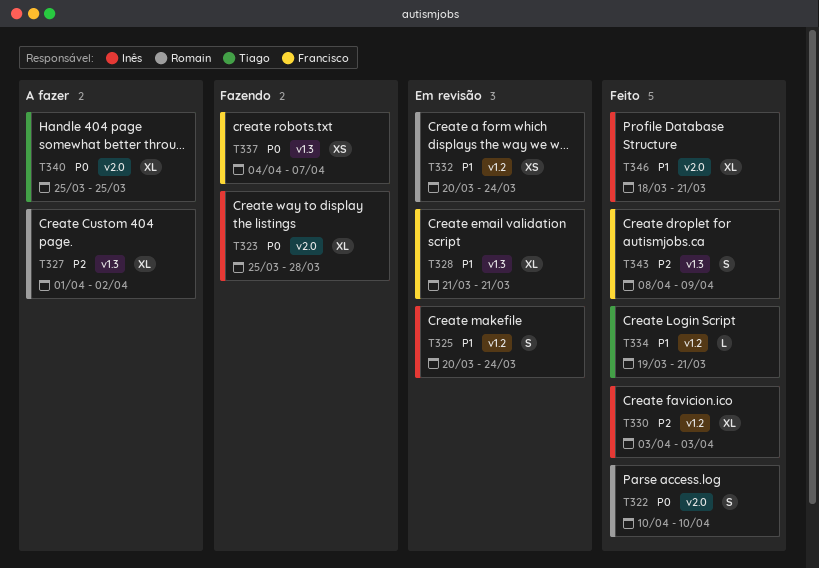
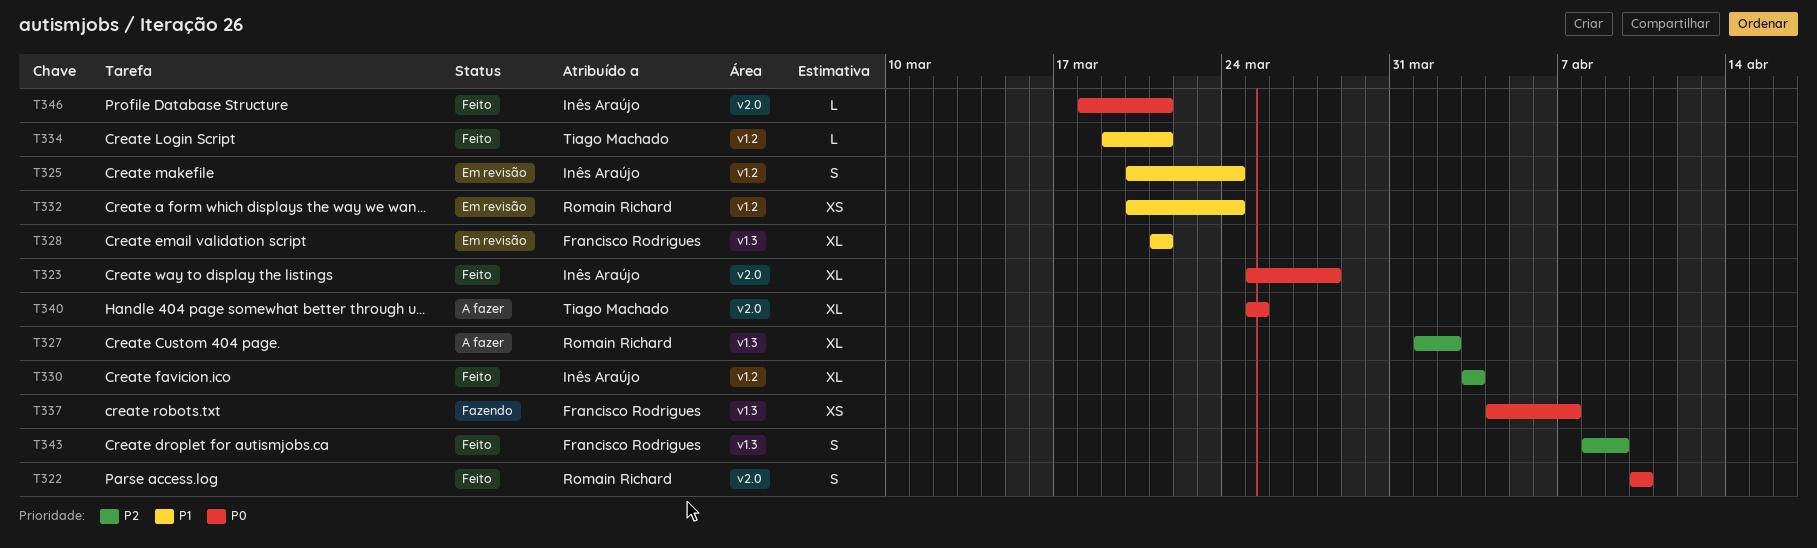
T323, status: Fazendo -> Feito
T346, priority: P1 -> P0
T346, estimate: XL -> L

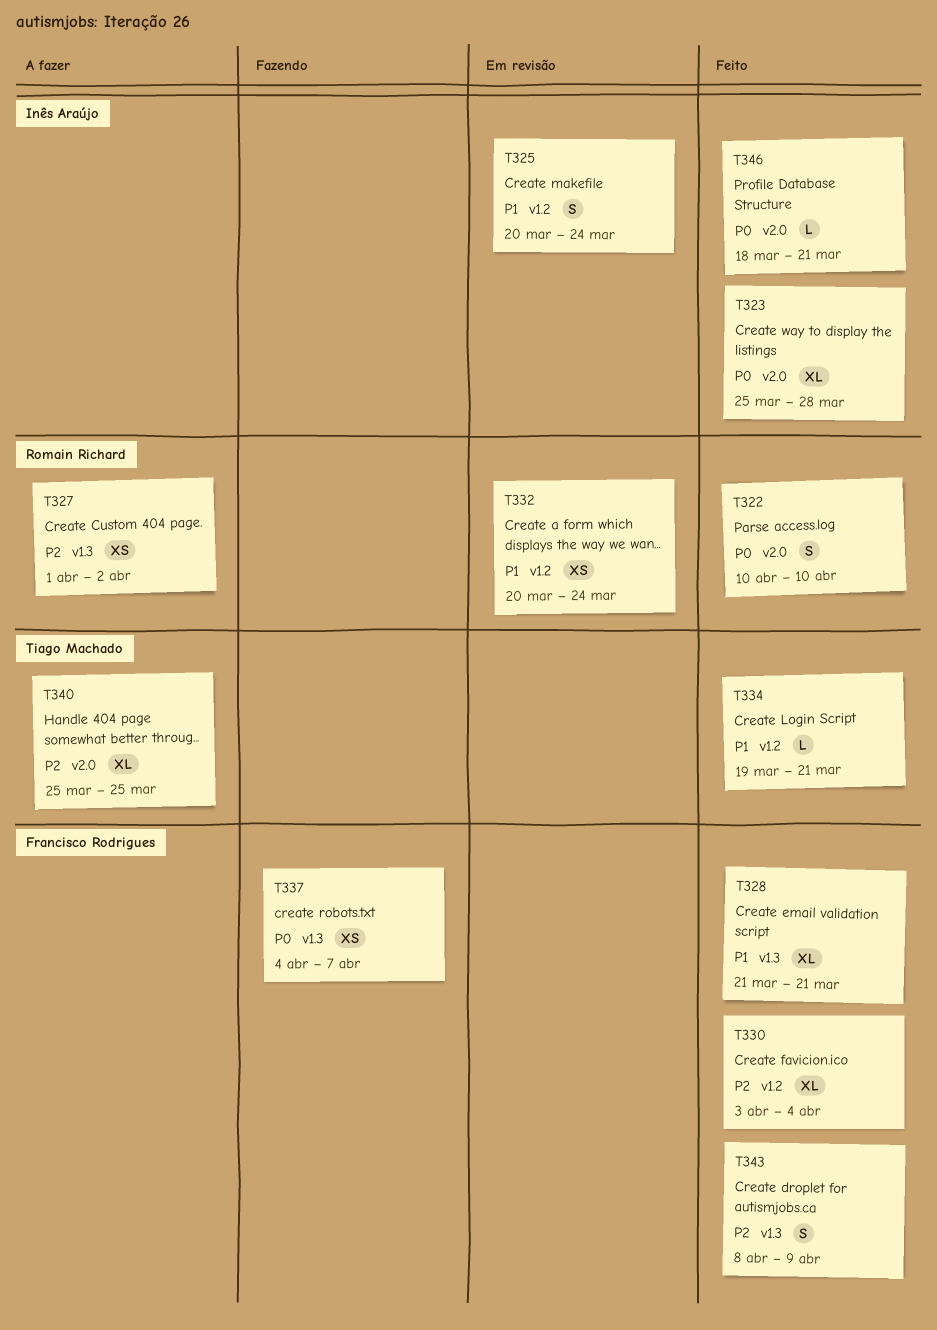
T327, estimate: XL -> XS
T328, status: Em revisão -> Feito
T330, owner: Inês Araújo -> Francisco Rodrigues
T330, due: Apr 3 -> Apr 4
T340, priority: P0 -> P2

